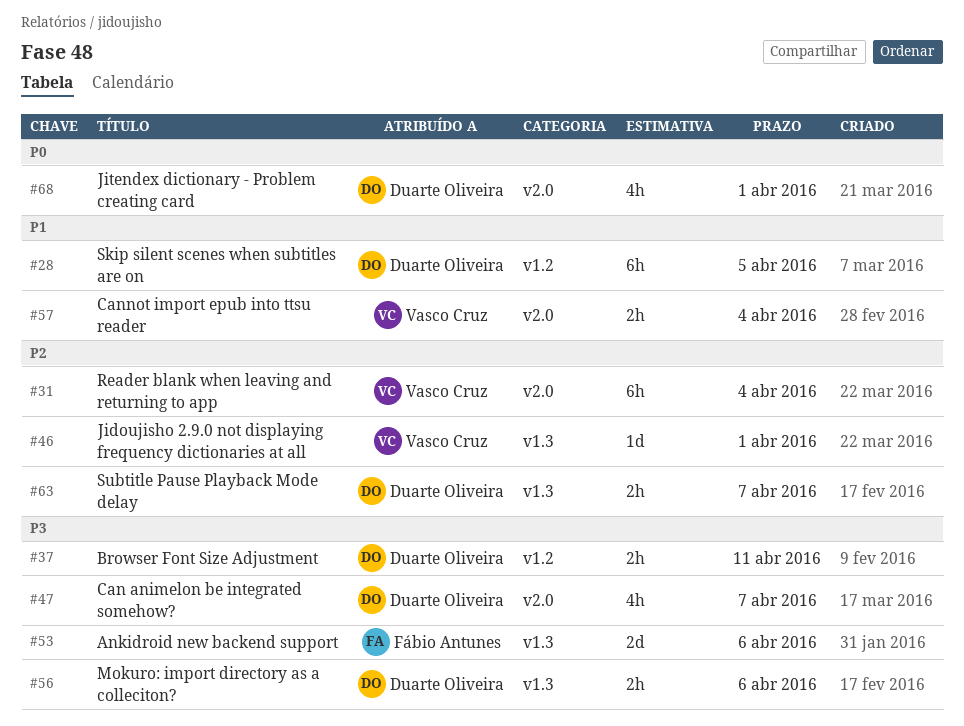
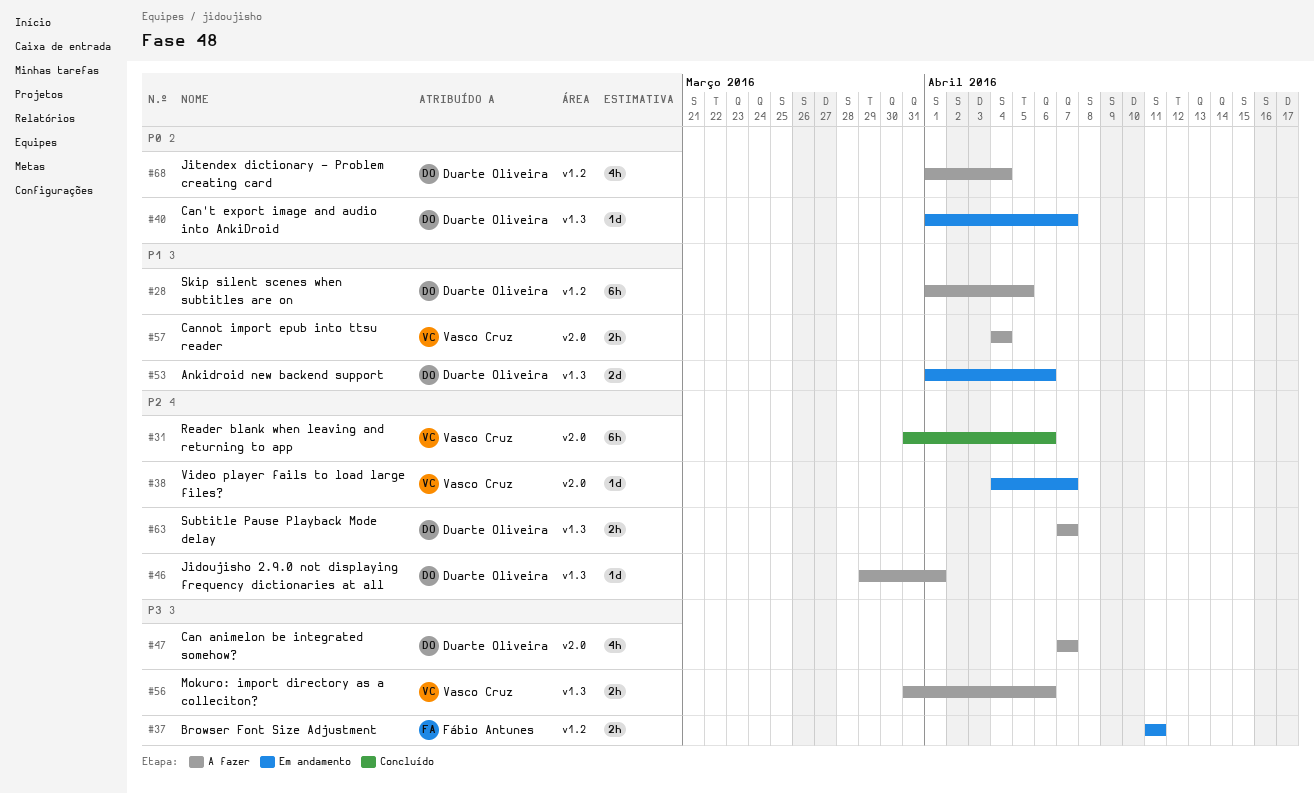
#31, due: Apr 4 -> Apr 6
#37, owner: Duarte Oliveira -> Fábio Antunes
#38: none -> present
#40: none -> present
#46, owner: Vasco Cruz -> Duarte Oliveira
#53, owner: Fábio Antunes -> Duarte Oliveira
#53, priority: P3 -> P1
#56, owner: Duarte Oliveira -> Vasco Cruz
#68, label: v2.0 -> v1.2
#68, due: Apr 1 -> Apr 4

